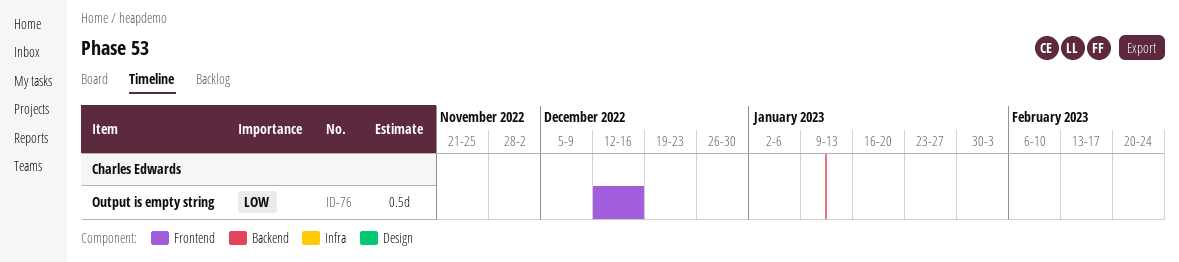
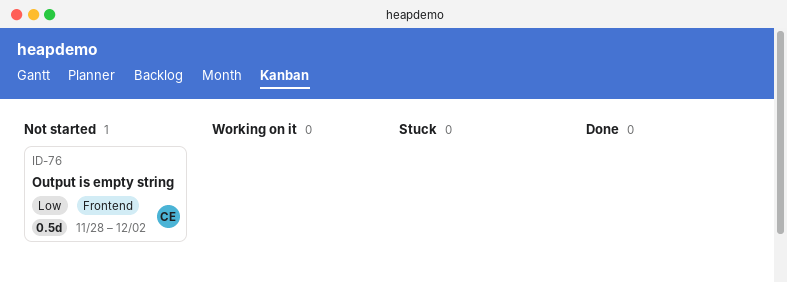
ID-76, start: Dec 12 -> Nov 28
ID-76, due: Dec 16 -> Dec 2

